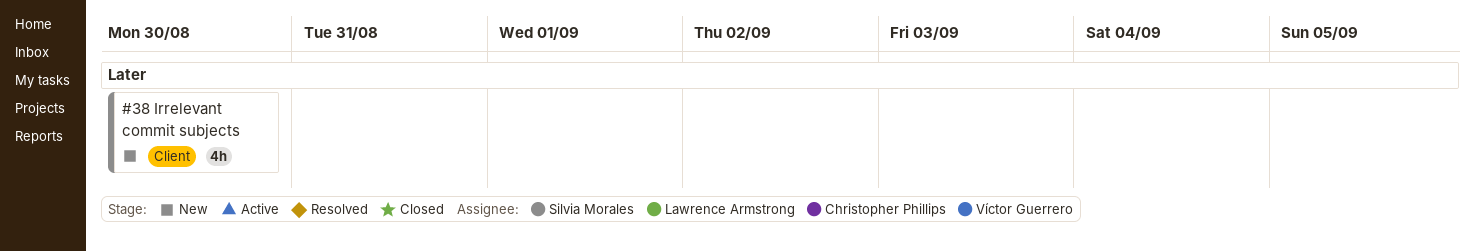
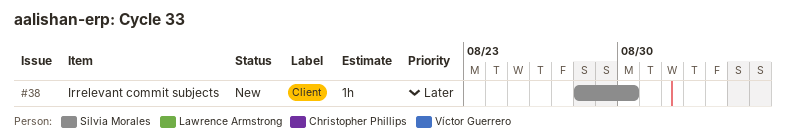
#38, estimate: 4h -> 1h

